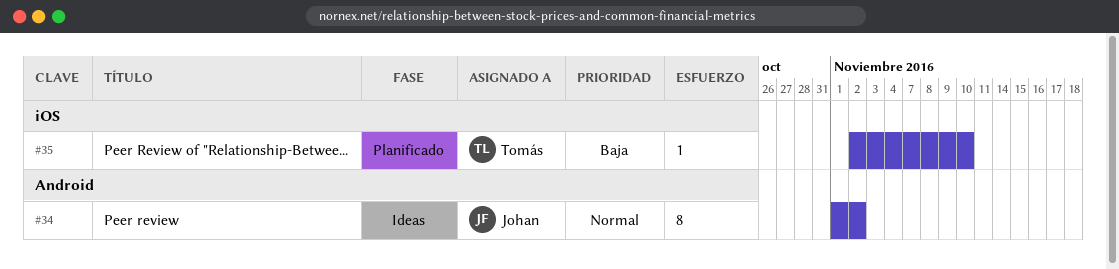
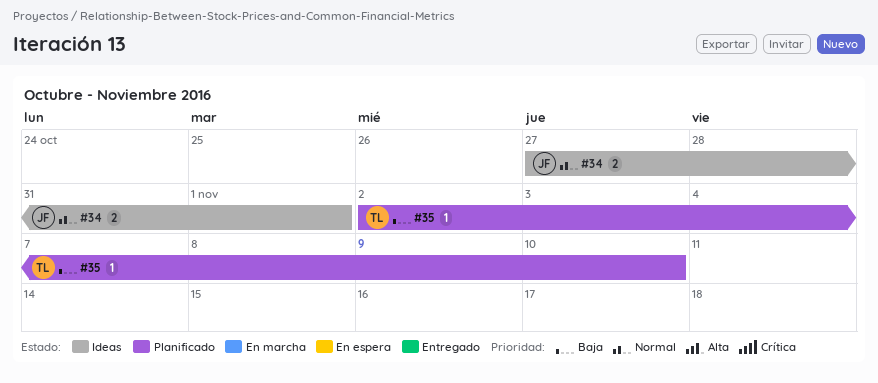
#34, estimate: 8 -> 2
#34, start: Nov 1 -> Oct 27
#34, due: Nov 2 -> Nov 1

